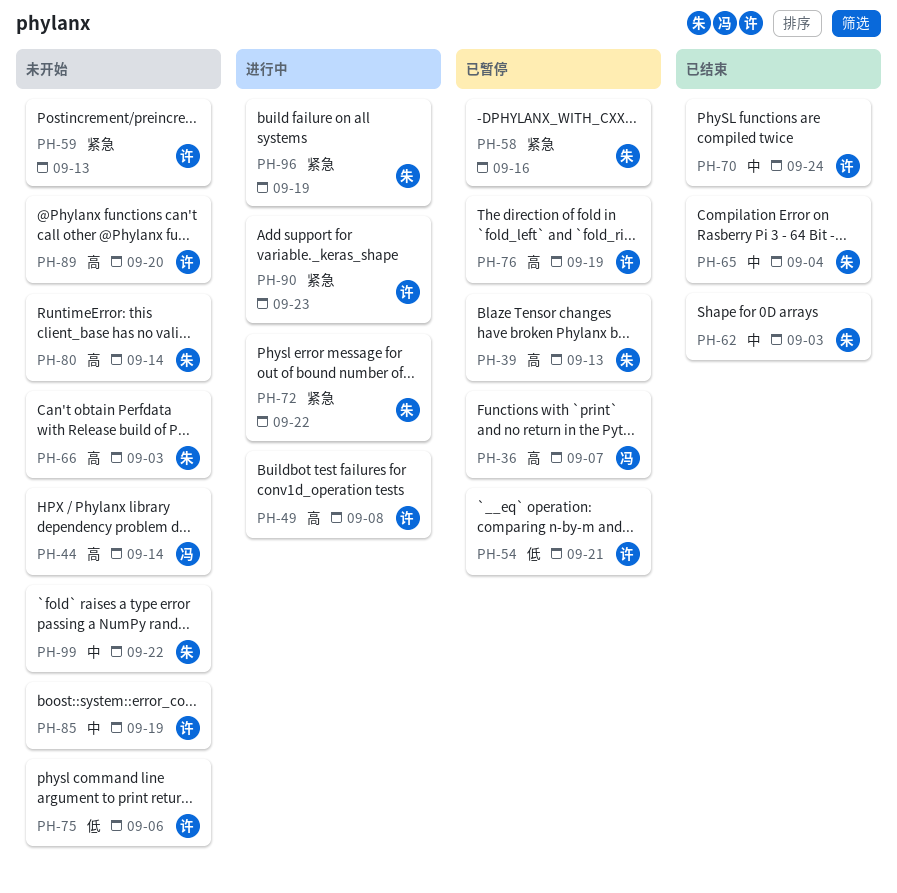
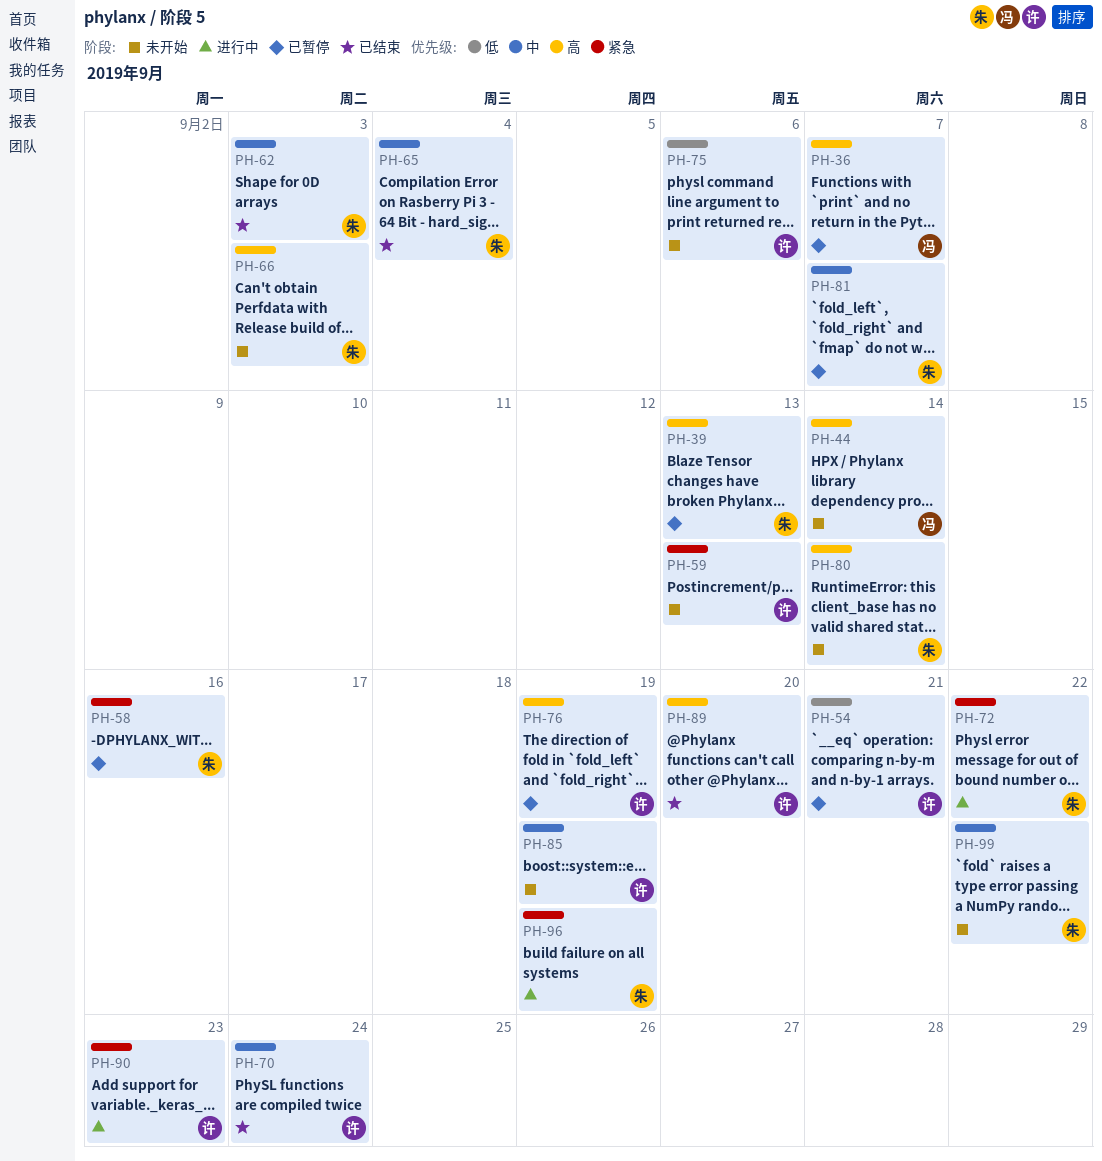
PH-49: present -> none
PH-81: none -> present
PH-89, status: 未开始 -> 已结束

